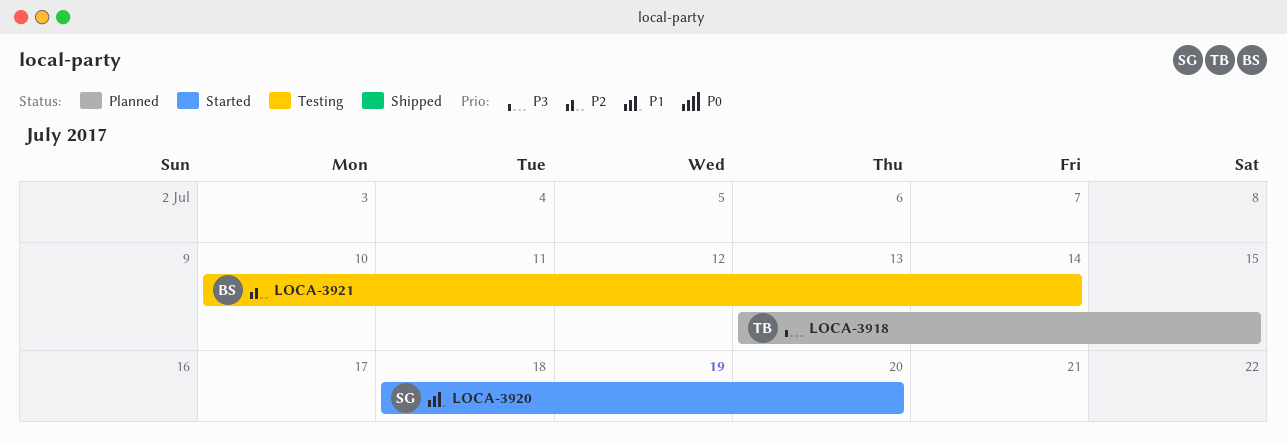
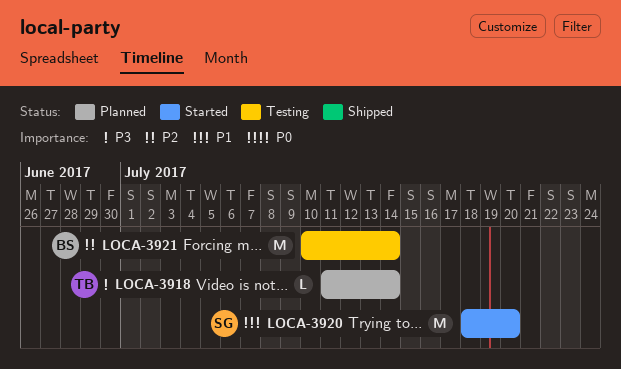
LOCA-3918, start: Jul 13 -> Jul 11
LOCA-3918, due: Jul 15 -> Jul 14

